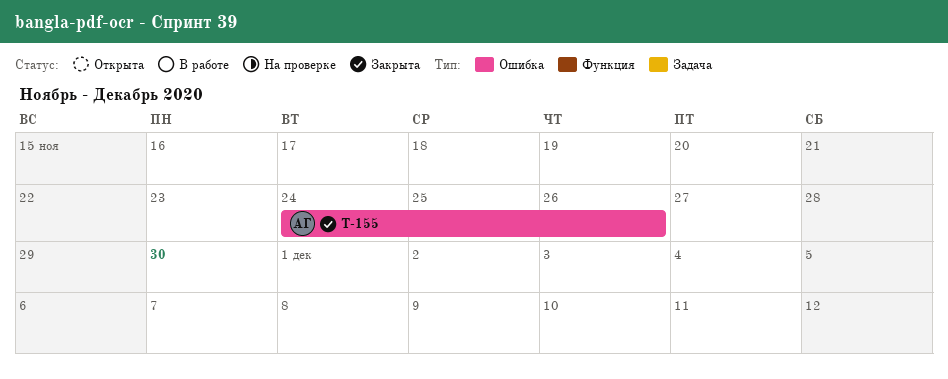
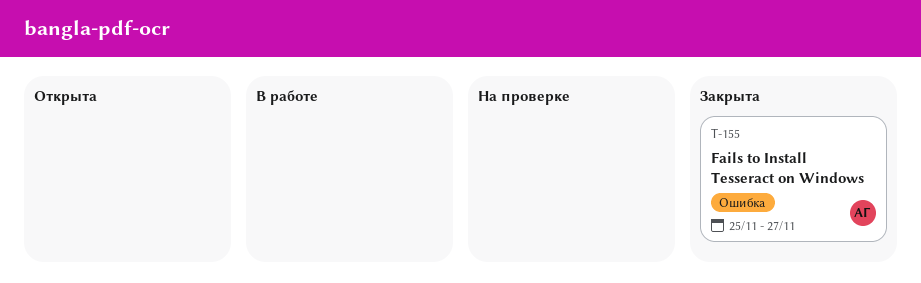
T-155, start: Nov 24 -> Nov 25
T-155, due: Nov 26 -> Nov 27

